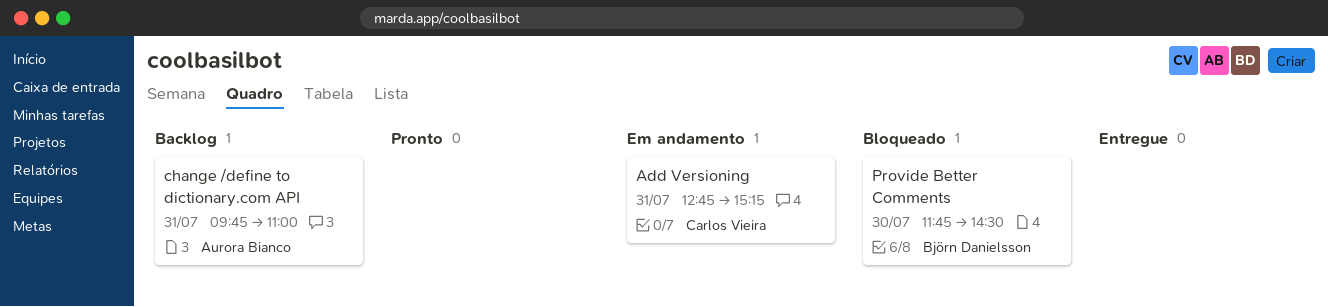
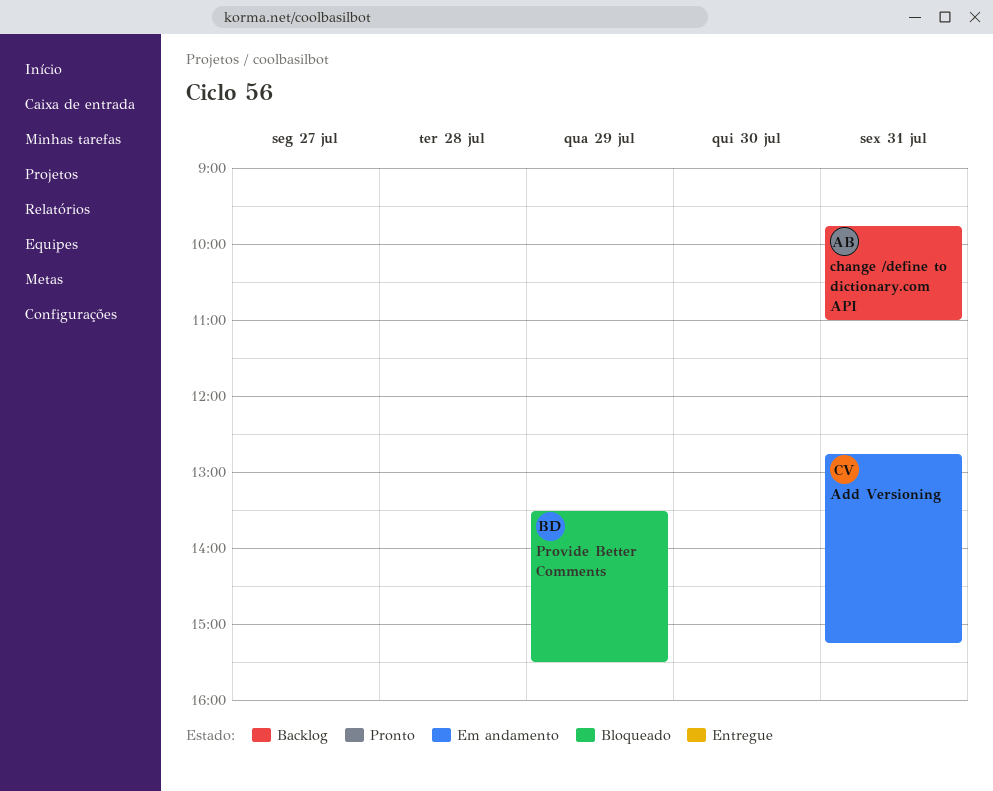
Provide Better Comments, day: Jul 30 -> Jul 29
Provide Better Comments, begins: 11:45 -> 13:30
Provide Better Comments, ends: 14:30 -> 15:30

